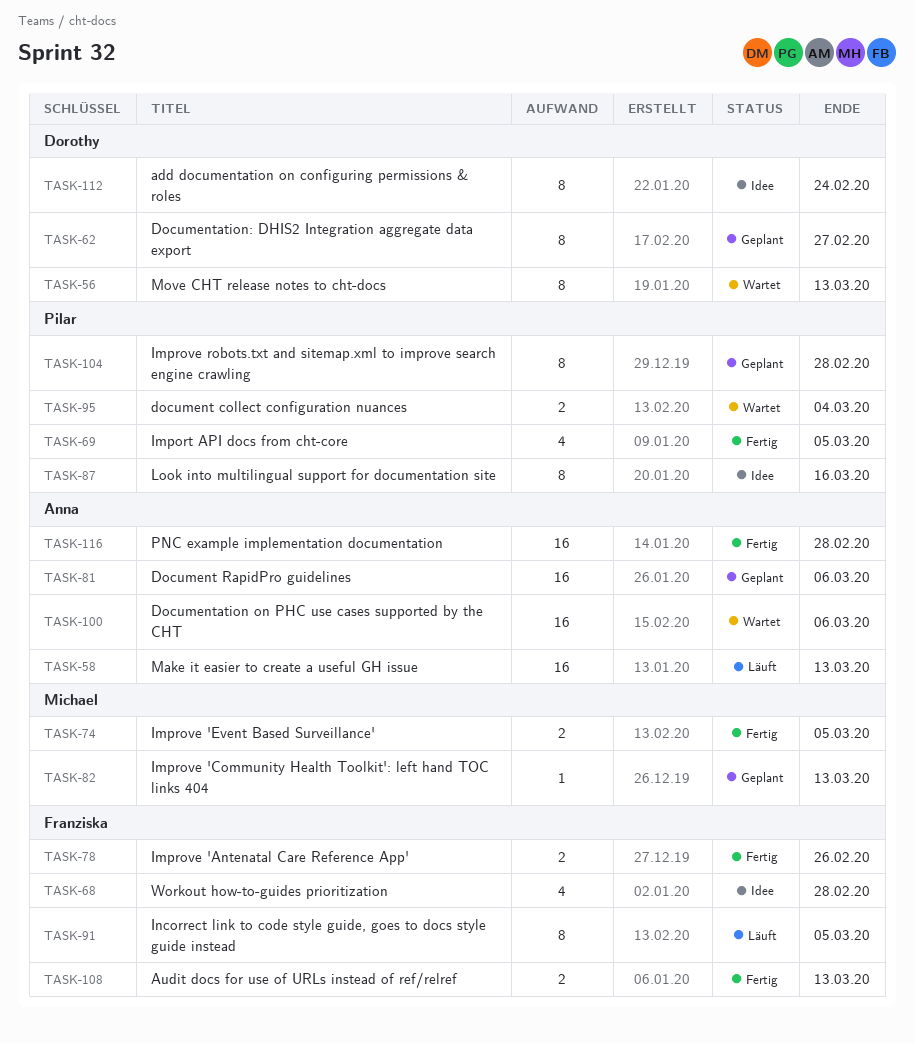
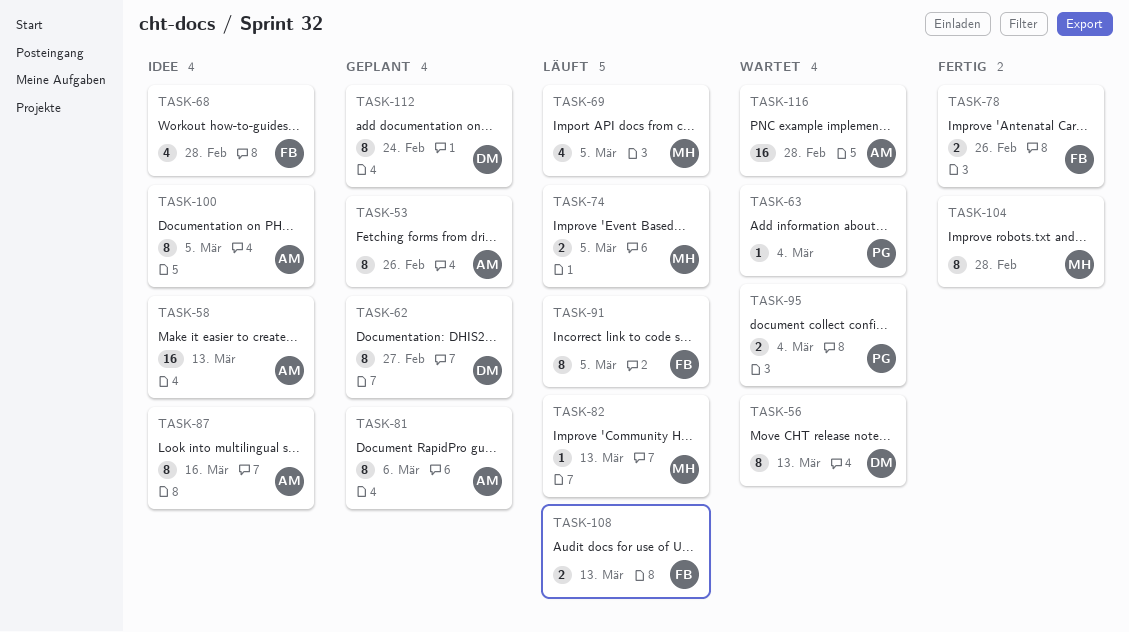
TASK-53: none -> present
TASK-58, status: Läuft -> Idee
TASK-63: none -> present
TASK-69, status: Fertig -> Läuft
TASK-69, owner: Pilar -> Michael
TASK-74, status: Fertig -> Läuft
TASK-81, estimate: 16 -> 8
TASK-82, status: Geplant -> Läuft
TASK-87, owner: Pilar -> Anna
TASK-100, status: Wartet -> Idee
TASK-100, estimate: 16 -> 8
TASK-100, due: Mar 6 -> Mar 5
TASK-104, status: Geplant -> Fertig
TASK-104, owner: Pilar -> Michael
TASK-108, status: Fertig -> Läuft
TASK-112, status: Idee -> Geplant
TASK-116, status: Fertig -> Wartet

